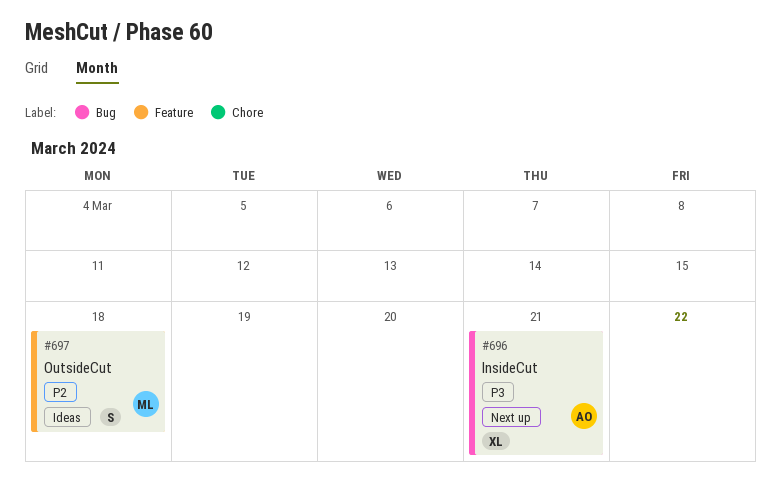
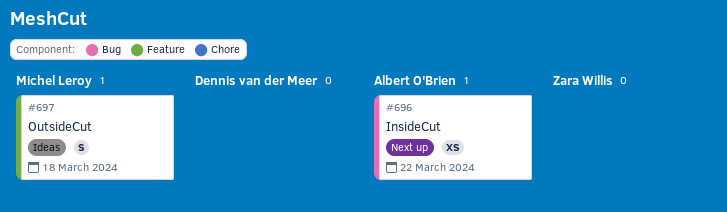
#696, estimate: XL -> XS
#696, due: Mar 21 -> Mar 22

